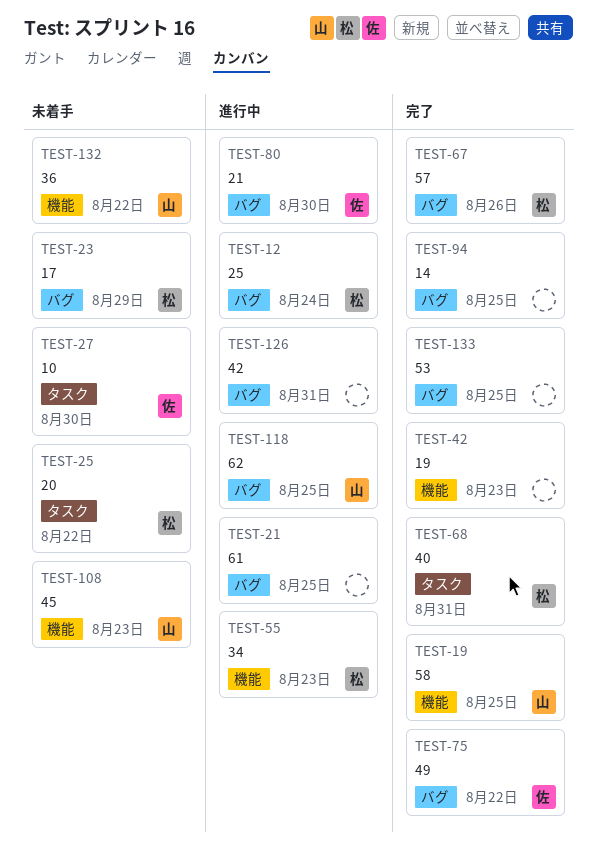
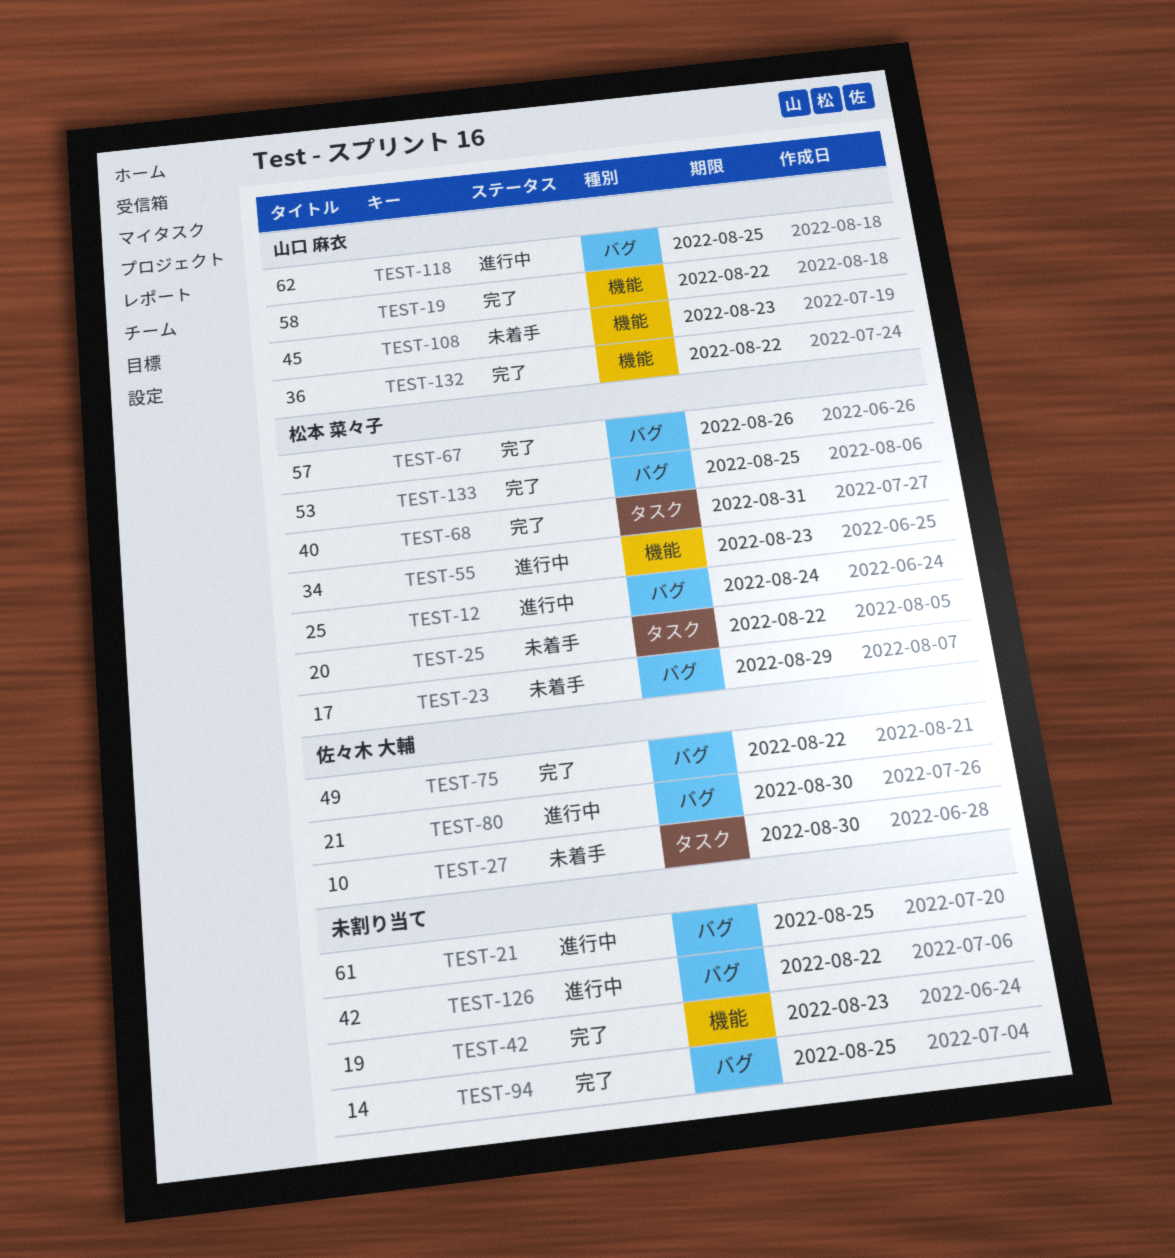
TEST-19, due: Aug 25 -> Aug 22
TEST-126, due: Aug 31 -> Aug 22
TEST-132, status: 未着手 -> 完了
TEST-133, owner: none -> 松本 菜々子

